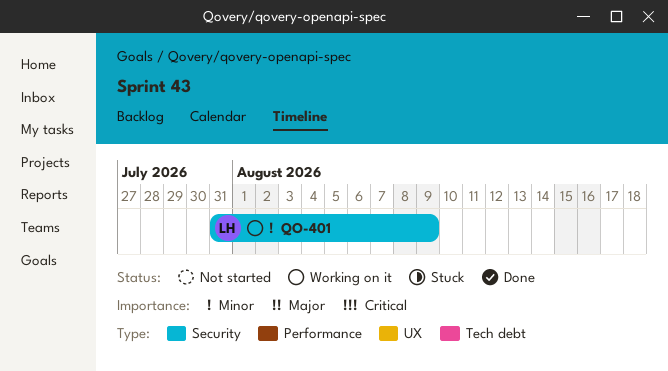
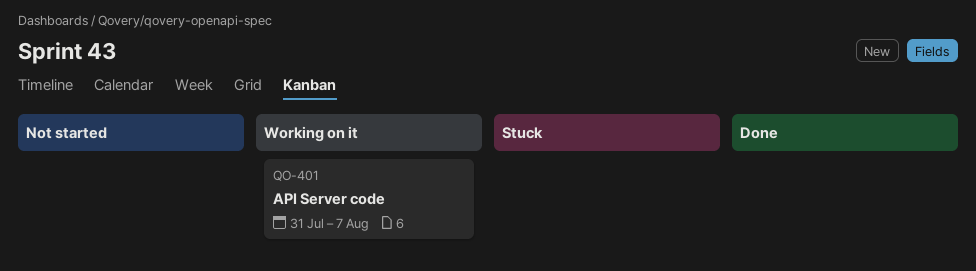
QO-401, due: Aug 9 -> Aug 7

